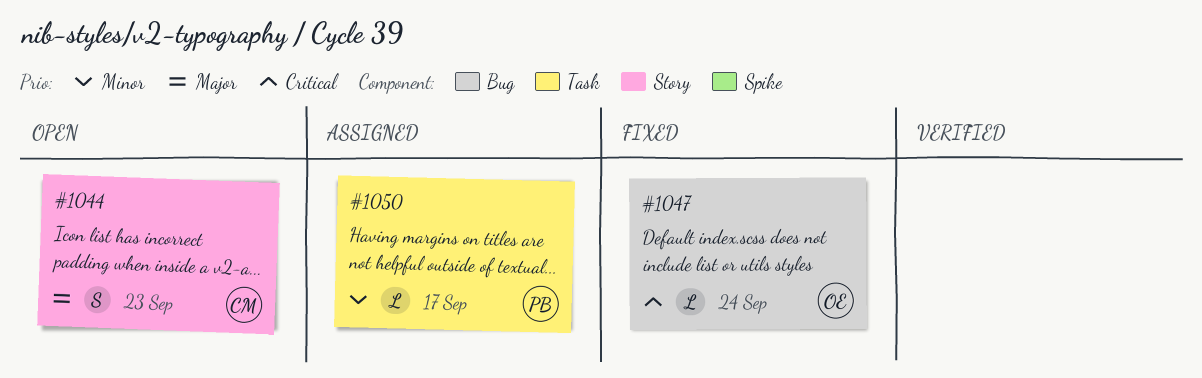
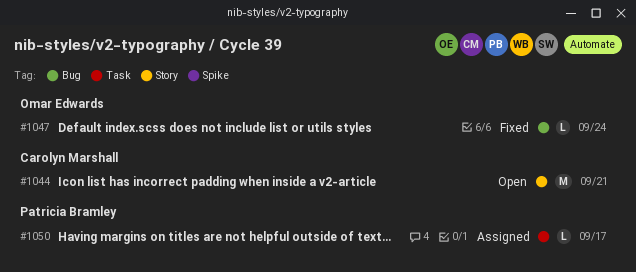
#1044, estimate: S -> M
#1044, due: Sep 23 -> Sep 21

